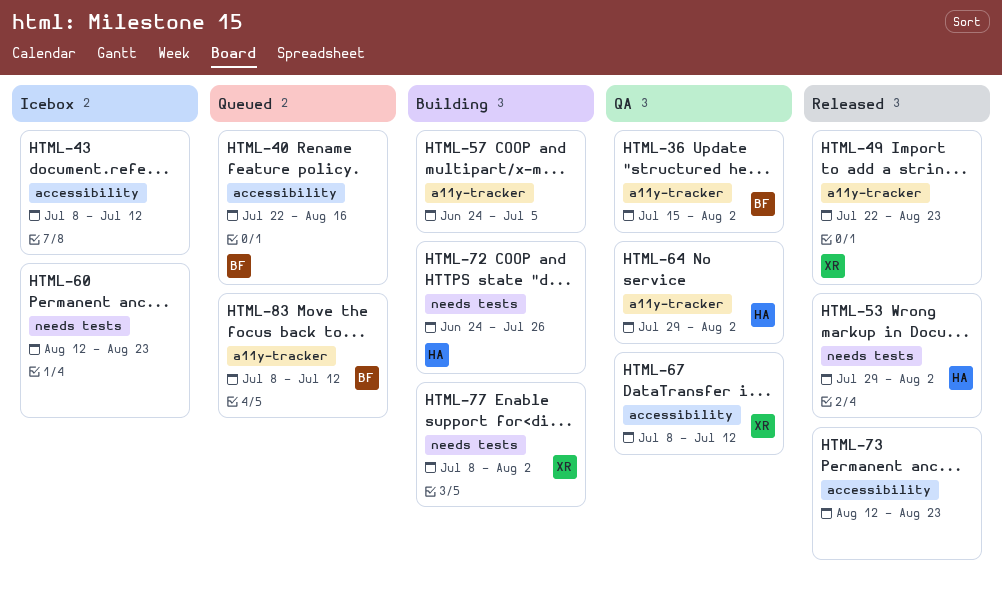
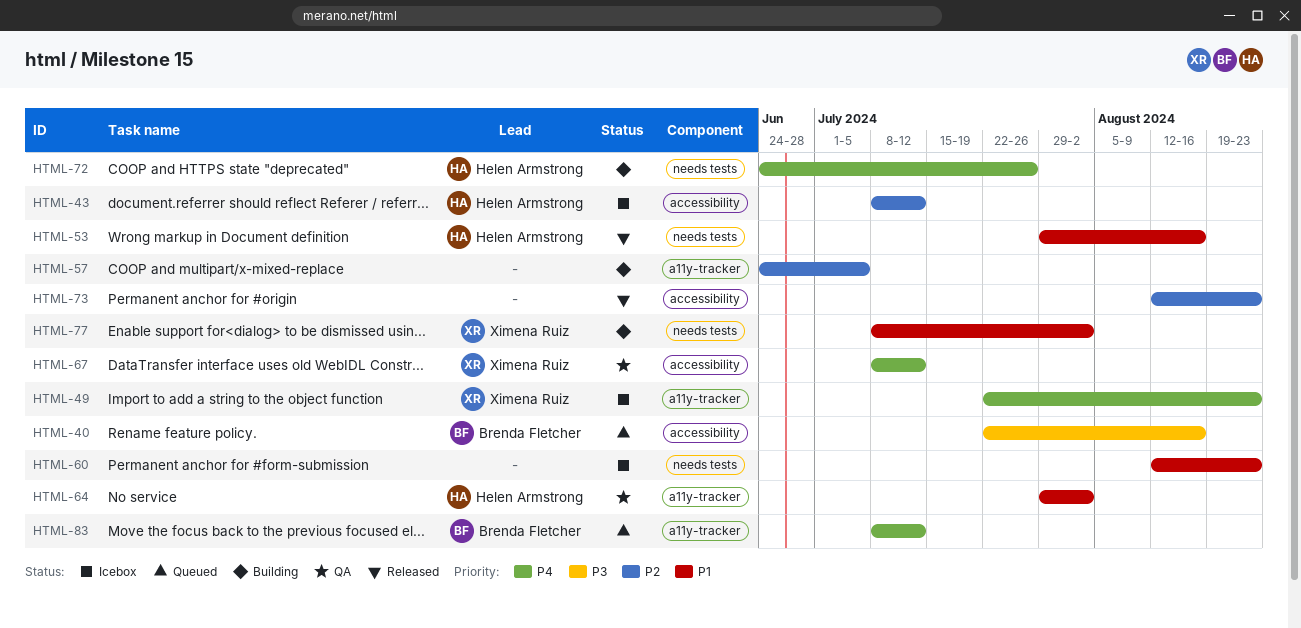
HTML-36: present -> none
HTML-43, owner: none -> Helen Armstrong
HTML-49, status: Released -> Icebox
HTML-53, due: Aug 2 -> Aug 16

